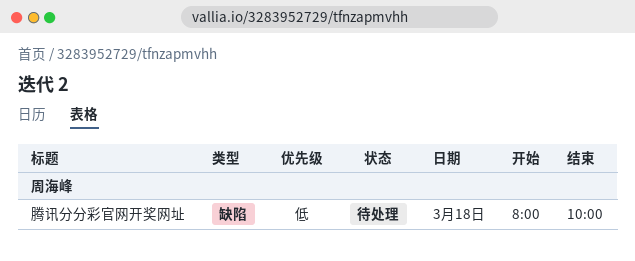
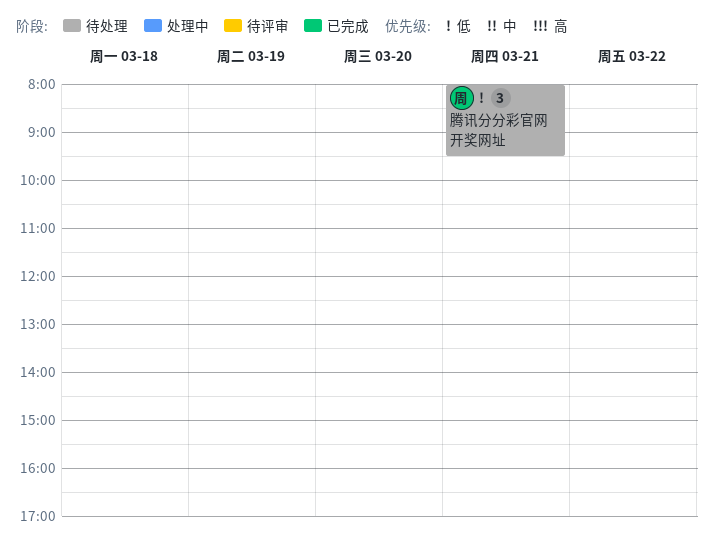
腾讯分分彩官网开奖网址, day: Mar 18 -> Mar 21
腾讯分分彩官网开奖网址, ends: 10:00 -> 09:30

